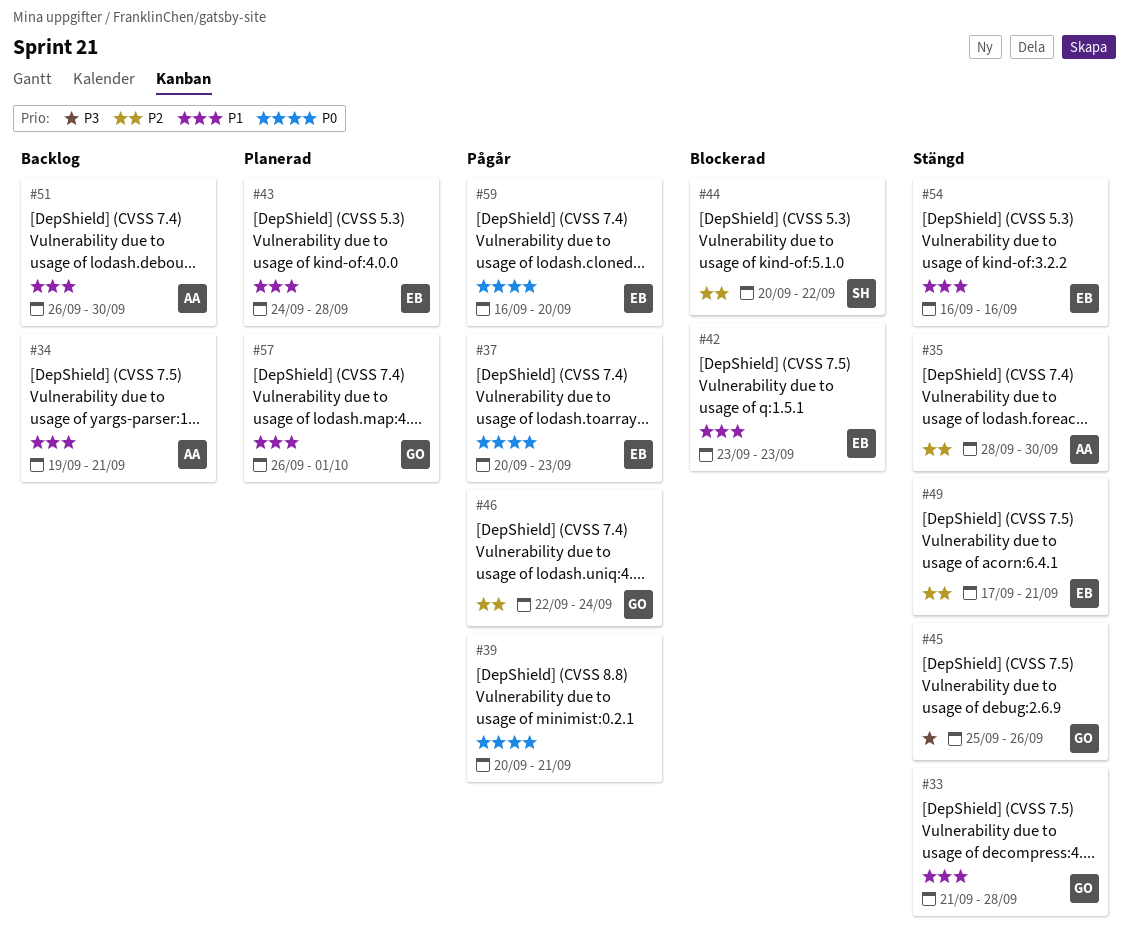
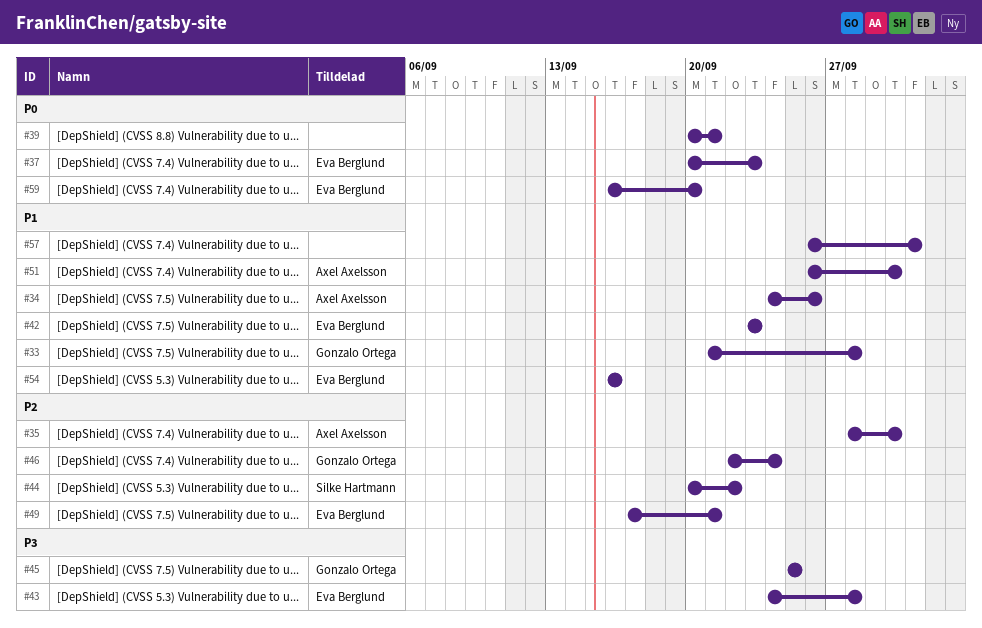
#34, start: Sep 19 -> Sep 24
#34, due: Sep 21 -> Sep 26
#43, priority: P1 -> P3
#45, due: Sep 26 -> Sep 25
#57, owner: Gonzalo Ortega -> none

